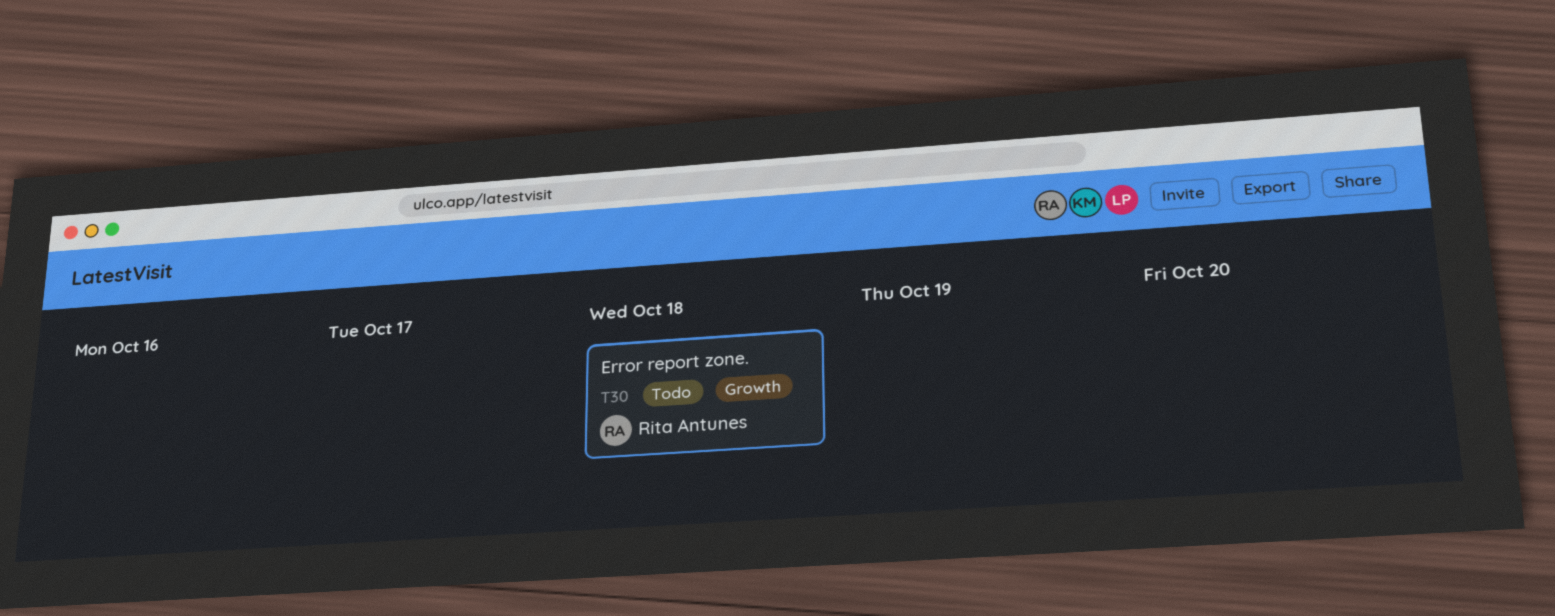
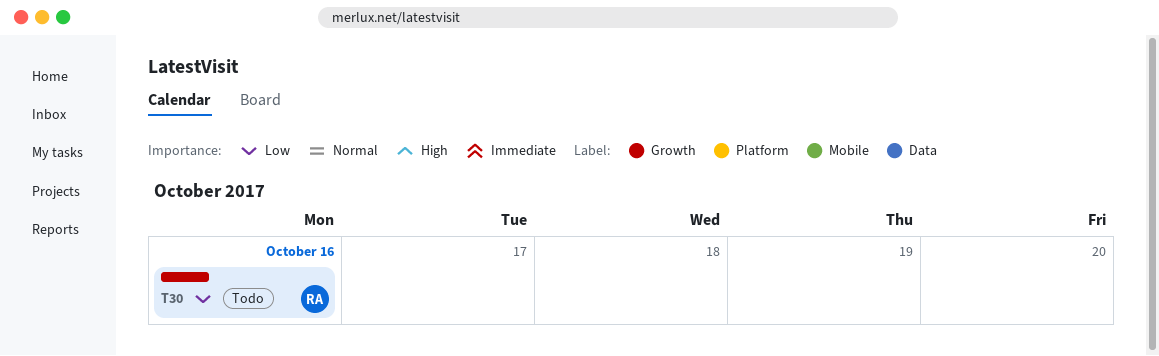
T30, due: Oct 18 -> Oct 16

